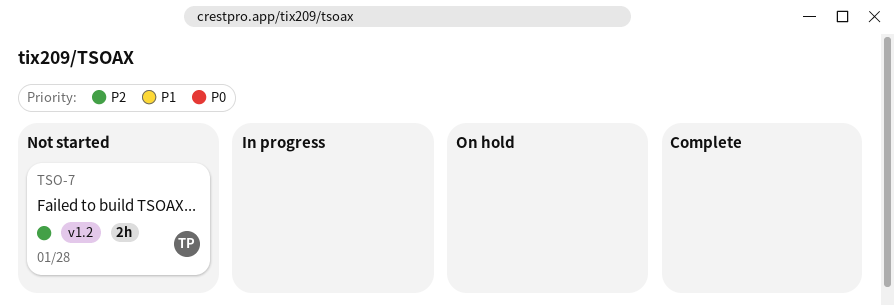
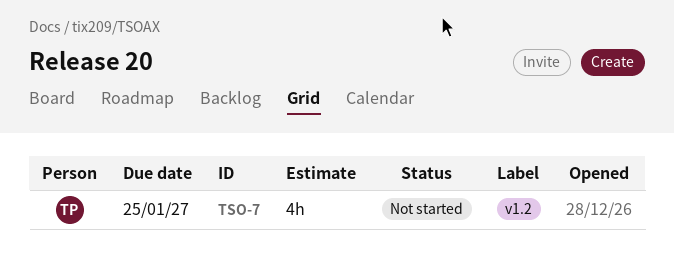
TSO-7, estimate: 2h -> 4h
TSO-7, due: Jan 28 -> Jan 25

